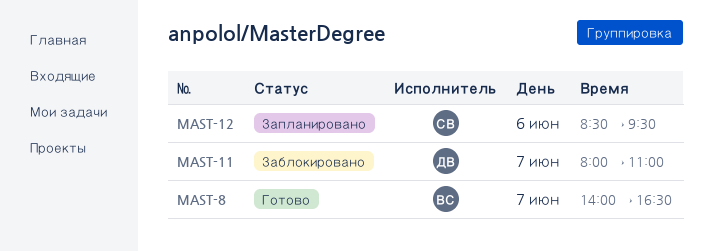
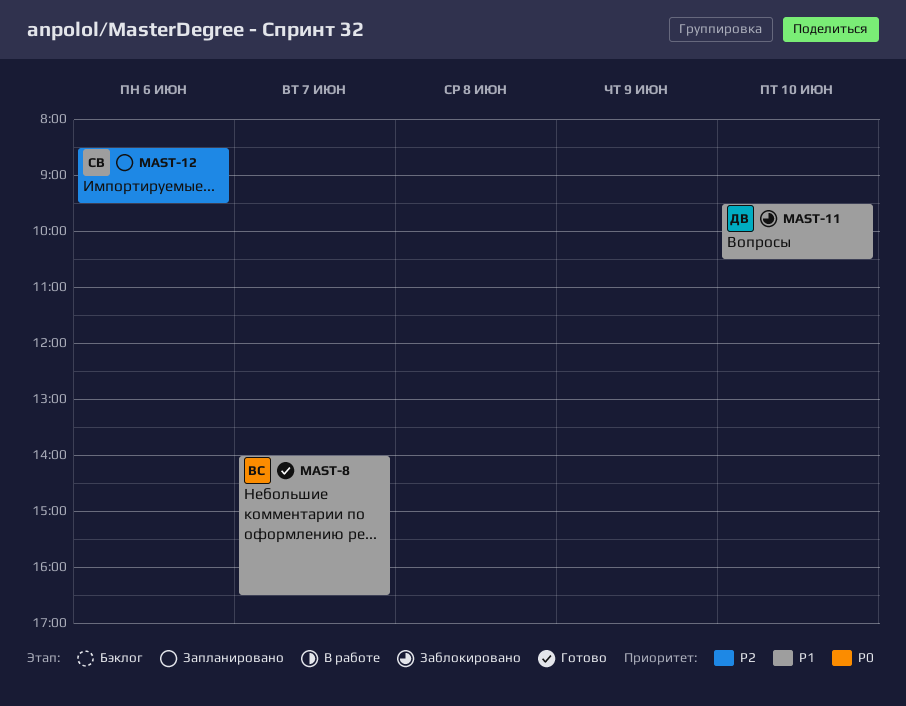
MAST-11, day: Jun 7 -> Jun 10
MAST-11, begins: 08:00 -> 09:30
MAST-11, ends: 11:00 -> 10:30

